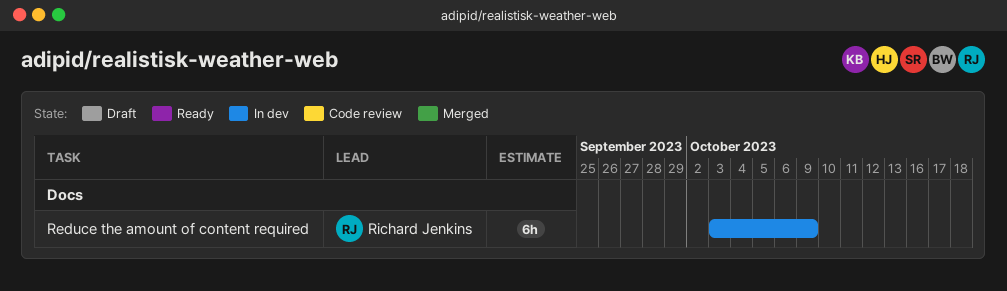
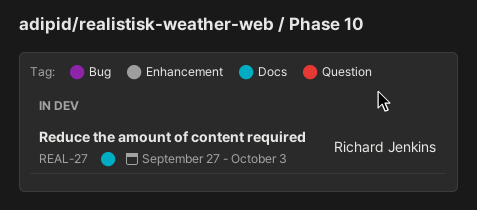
Reduce the amount of content required, start: Oct 3 -> Sep 27
Reduce the amount of content required, due: Oct 9 -> Oct 3

